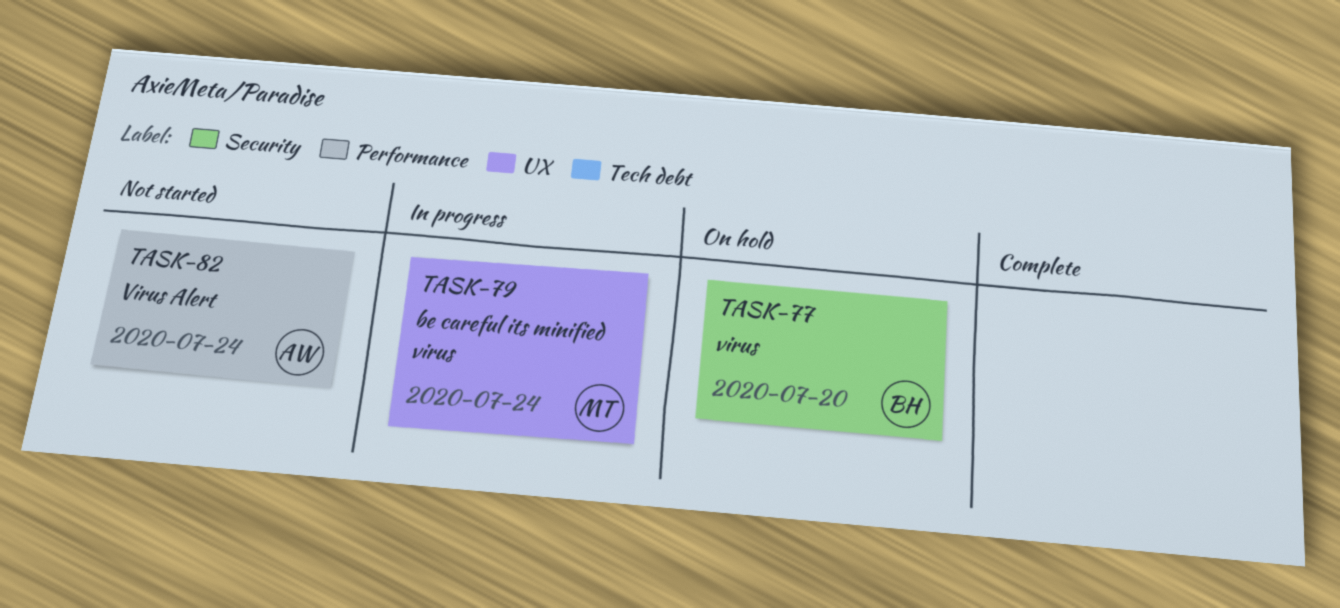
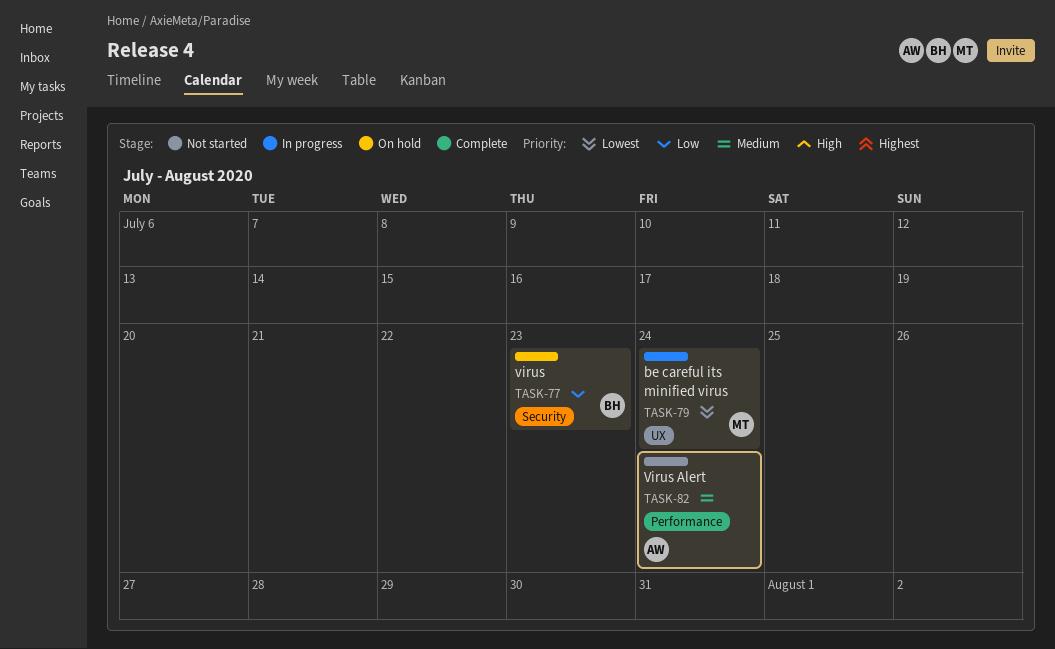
TASK-77, due: Jul 20 -> Jul 23

